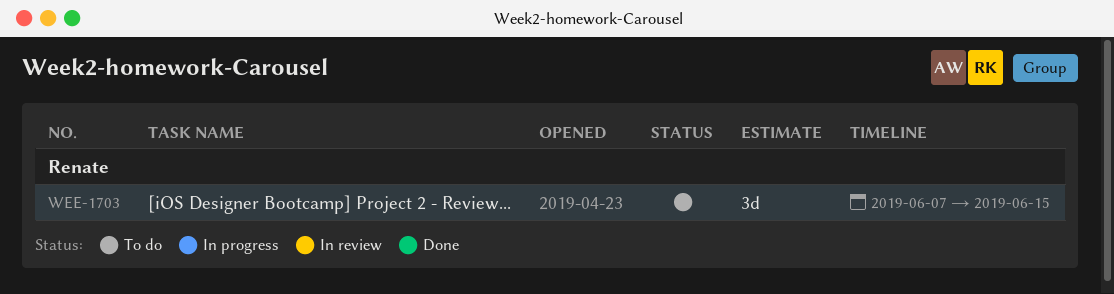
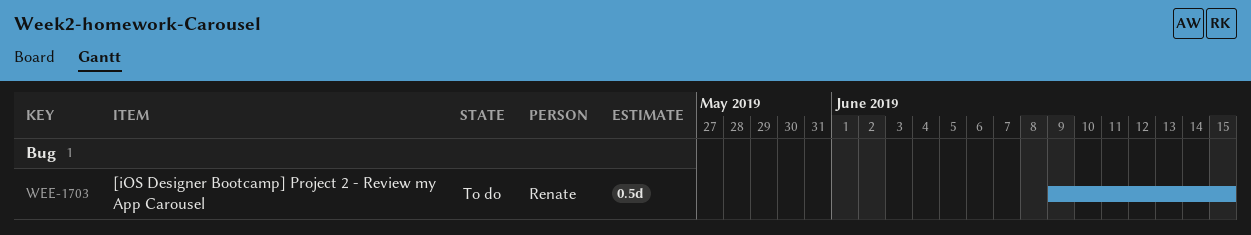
WEE-1703, estimate: 3d -> 0.5d
WEE-1703, start: Jun 7 -> Jun 9

